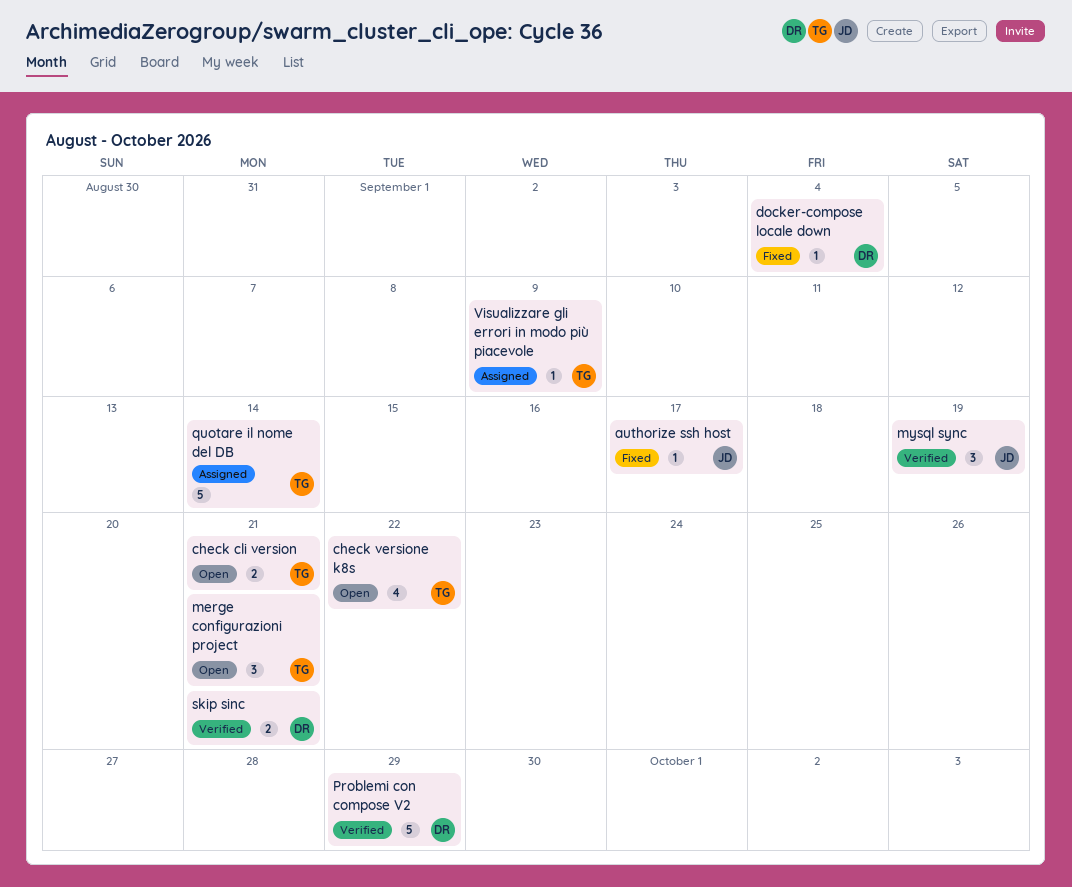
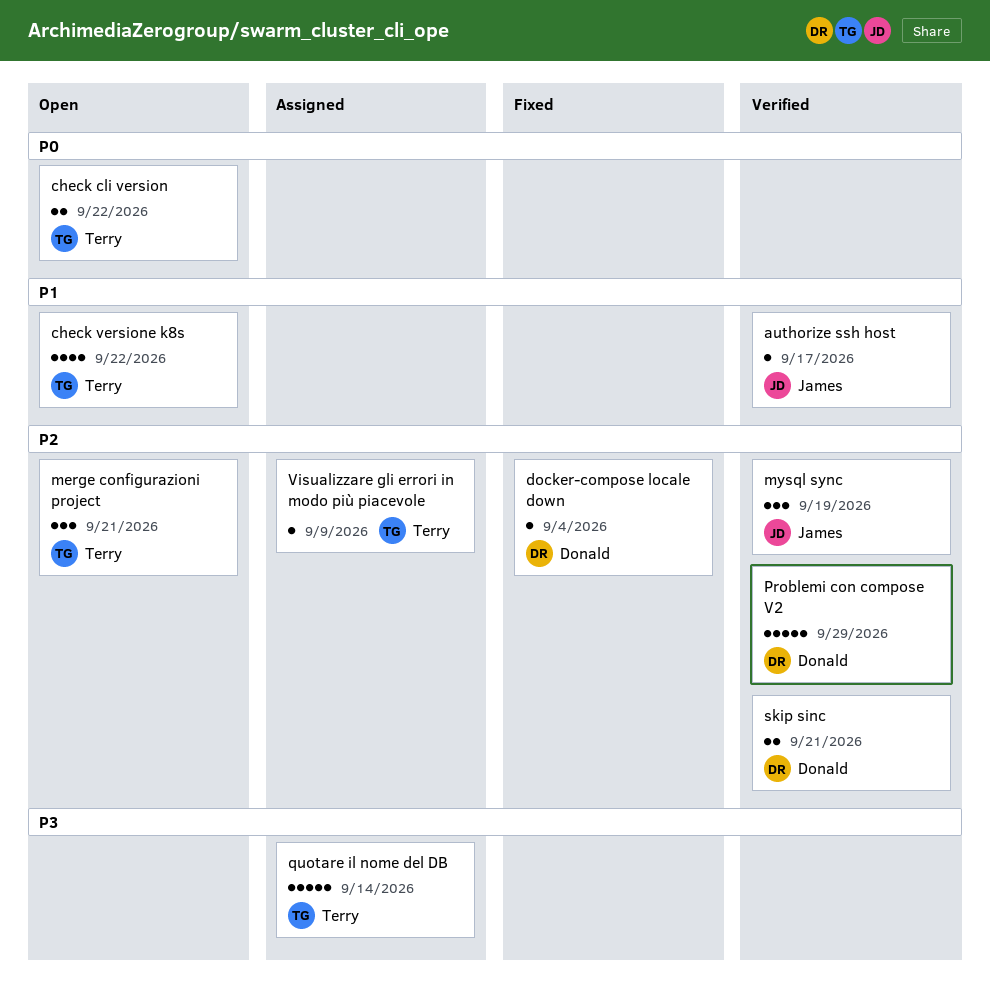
authorize ssh host, status: Fixed -> Verified
check cli version, due: Sep 21 -> Sep 22

